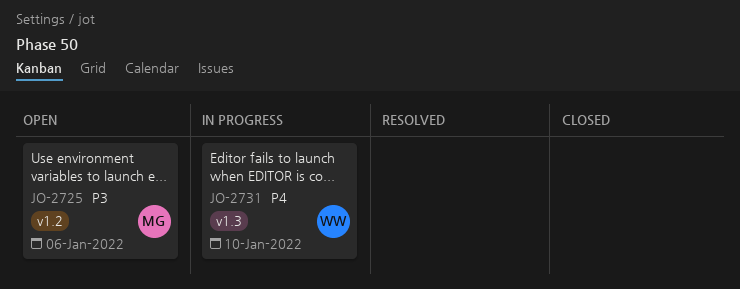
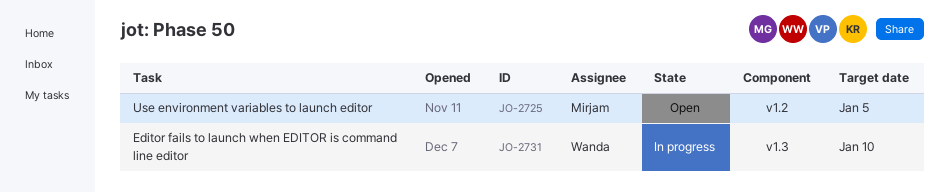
JO-2725, due: Jan 6 -> Jan 5

